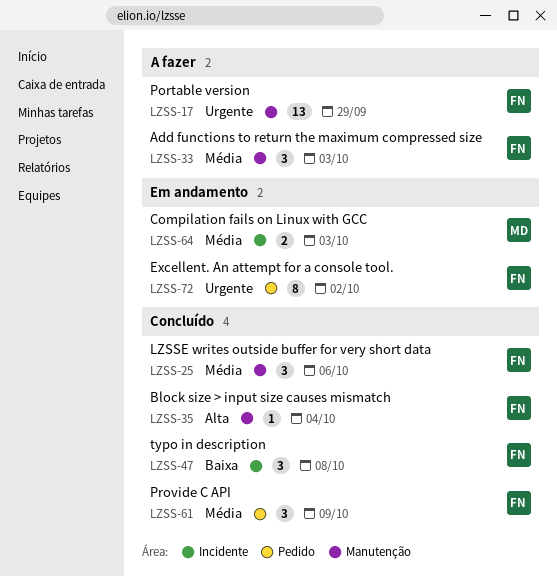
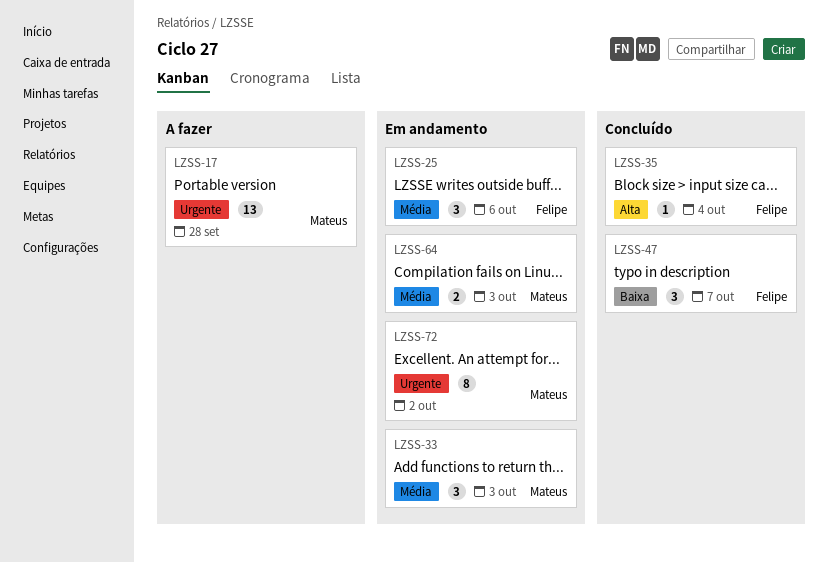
LZSS-17, owner: Felipe -> Mateus
LZSS-17, due: Sep 29 -> Sep 28
LZSS-25, status: Concluído -> Em andamento
LZSS-33, status: A fazer -> Em andamento
LZSS-33, owner: Felipe -> Mateus
LZSS-47, due: Oct 8 -> Oct 7
LZSS-61: present -> none
LZSS-72, owner: Felipe -> Mateus

